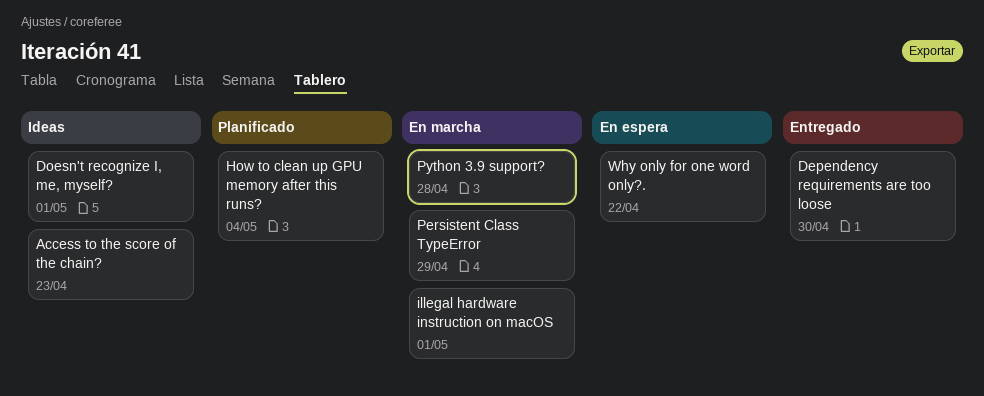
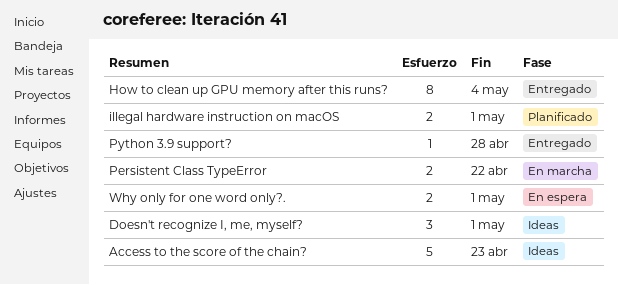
Dependency requirements are too loose: present -> none
How to clean up GPU memory after this runs?, status: Planificado -> Entregado
illegal hardware instruction on macOS, status: En marcha -> Planificado
Persistent Class TypeError, due: Apr 29 -> Apr 22
Python 3.9 support?, status: En marcha -> Entregado
Why only for one word only?., due: Apr 22 -> May 1

